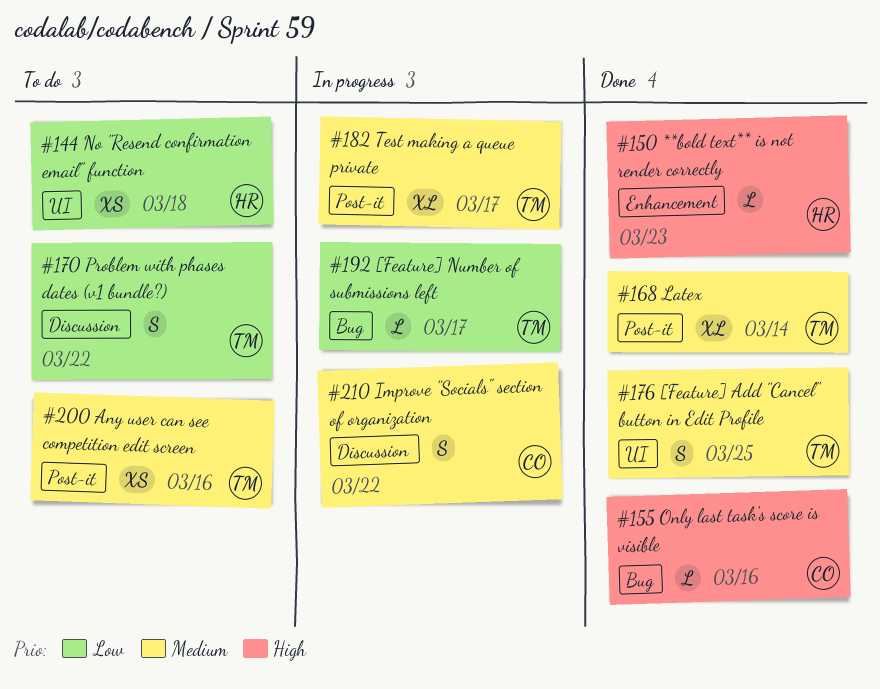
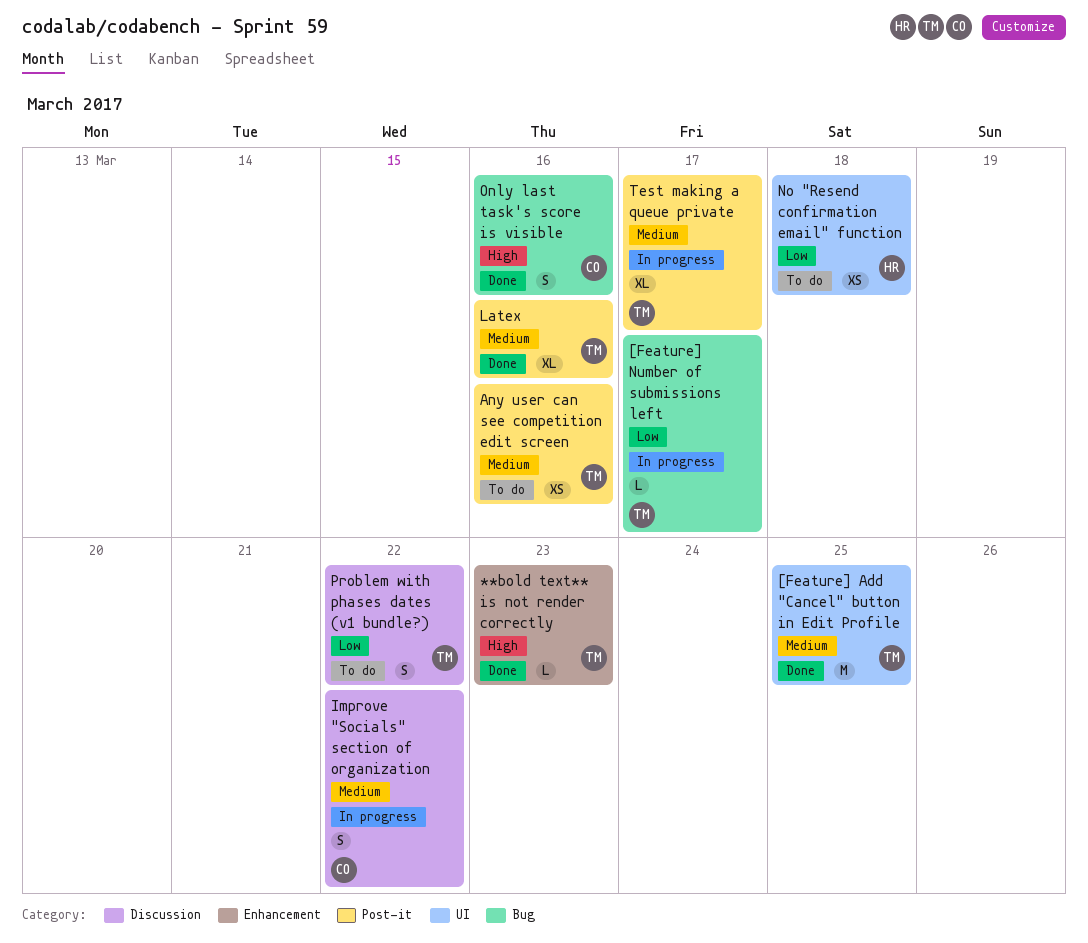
**bold text** is not render correctly, owner: HR -> TM
[Feature] Add "Cancel" button in Edit Profile, estimate: S -> M
Latex, due: Mar 14 -> Mar 16
Only last task's score is visible, estimate: L -> S

